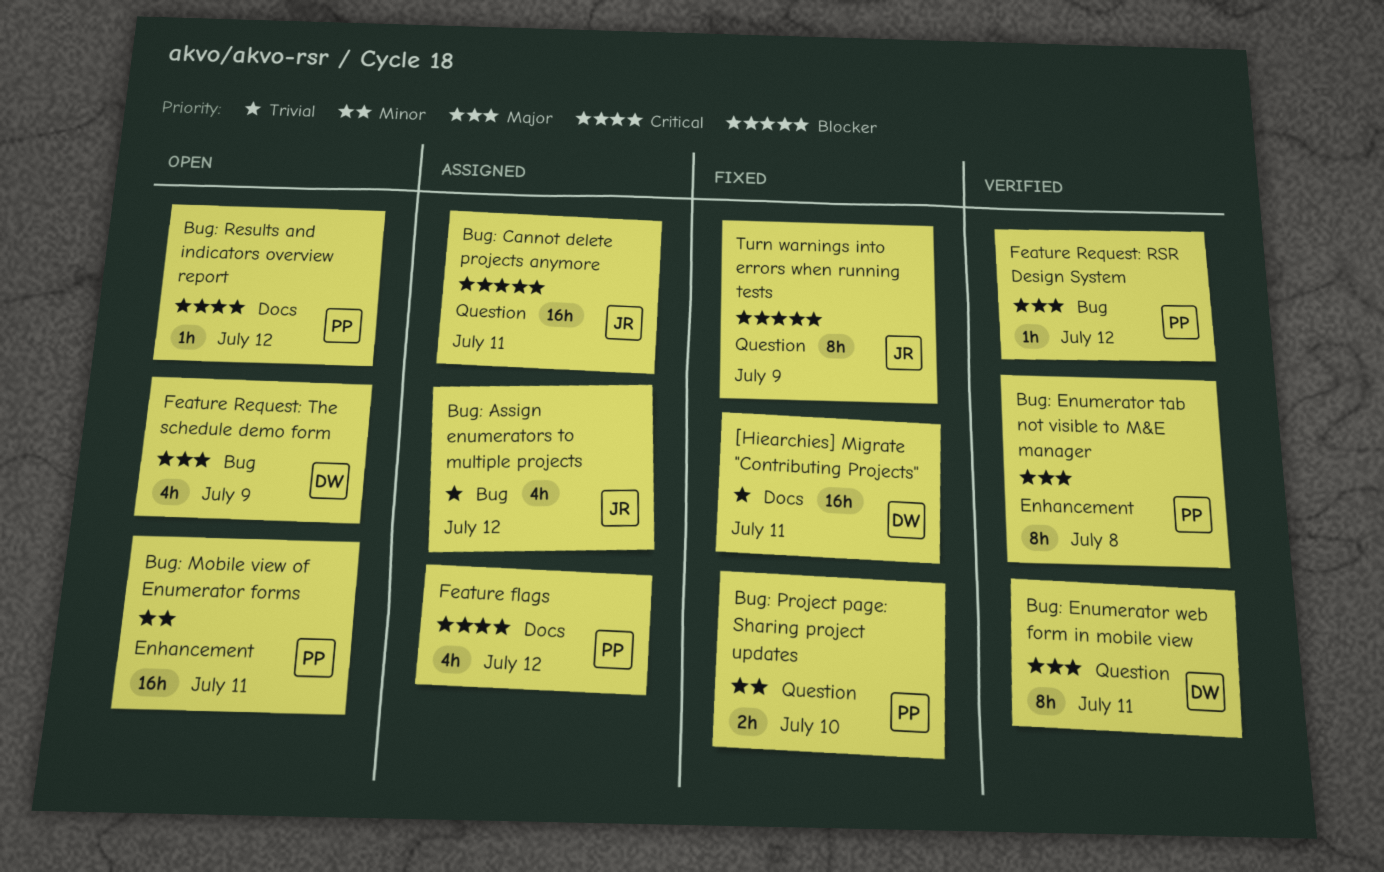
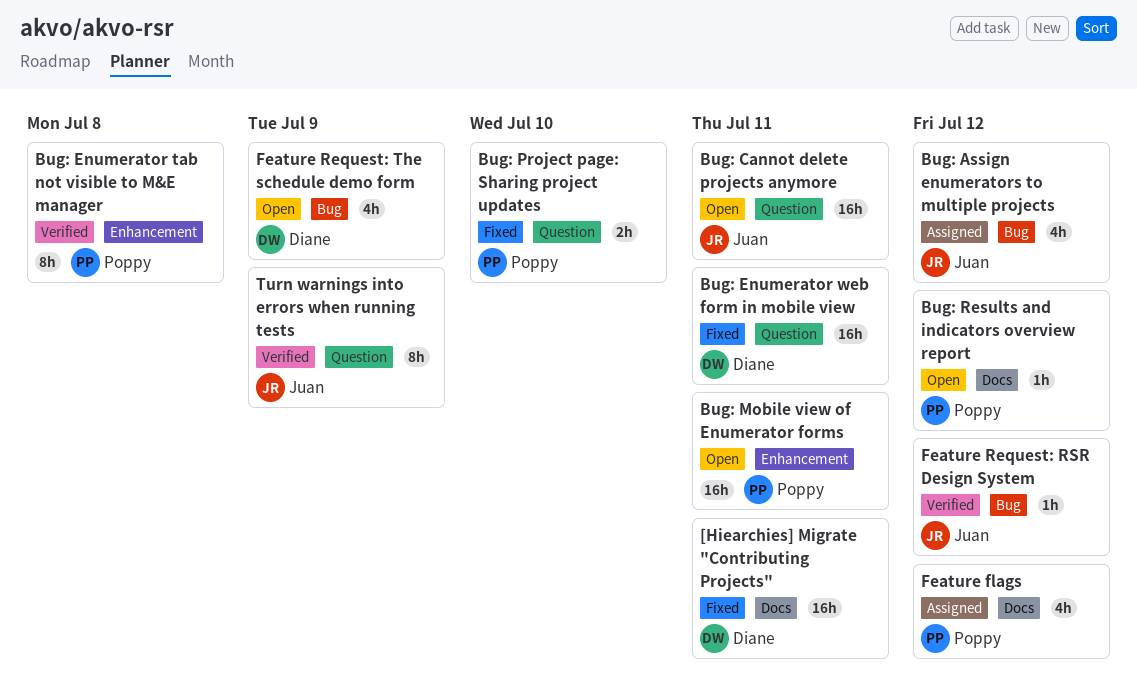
Bug: Cannot delete projects anymore, status: Assigned -> Open
Bug: Enumerator web form in mobile view, status: Verified -> Fixed
Bug: Enumerator web form in mobile view, estimate: 8h -> 16h
Feature Request: RSR Design System, owner: Poppy -> Juan
Turn warnings into errors when running tests, status: Fixed -> Verified

